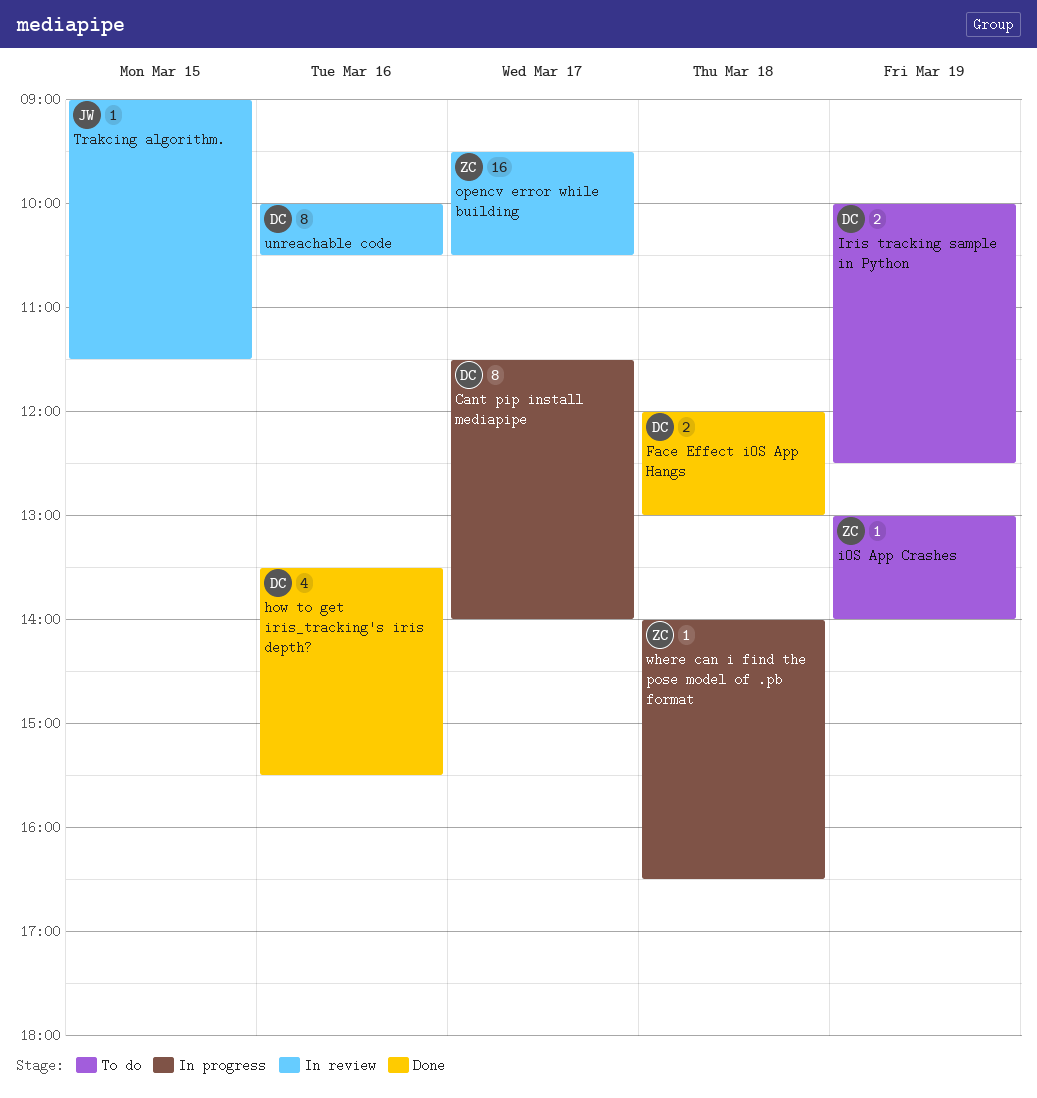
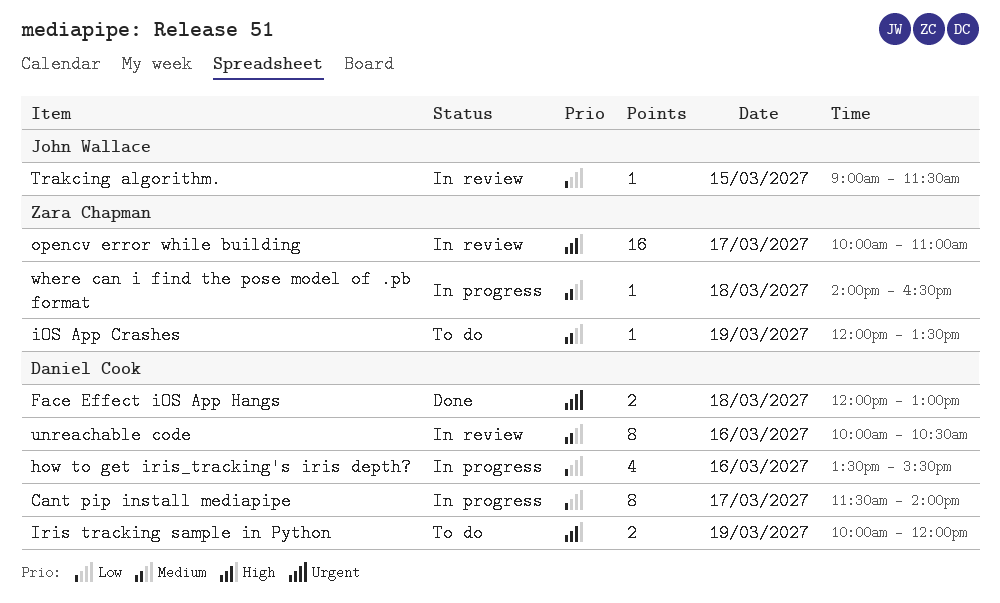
how to get iris_tracking's iris depth?, status: Done -> In progress
iOS App Crashes, begins: 13:00 -> 12:00
iOS App Crashes, ends: 14:00 -> 13:30
Iris tracking sample in Python, ends: 12:30 -> 12:00
opencv error while building, begins: 09:30 -> 10:00
opencv error while building, ends: 10:30 -> 11:00

